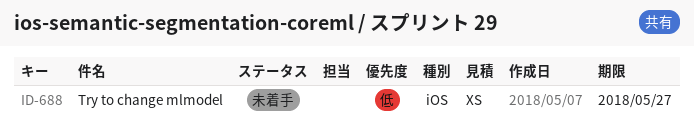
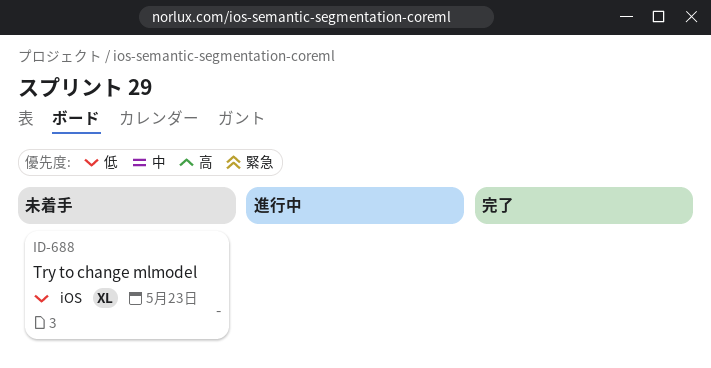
ID-688, estimate: XS -> XL
ID-688, due: May 27 -> May 23

